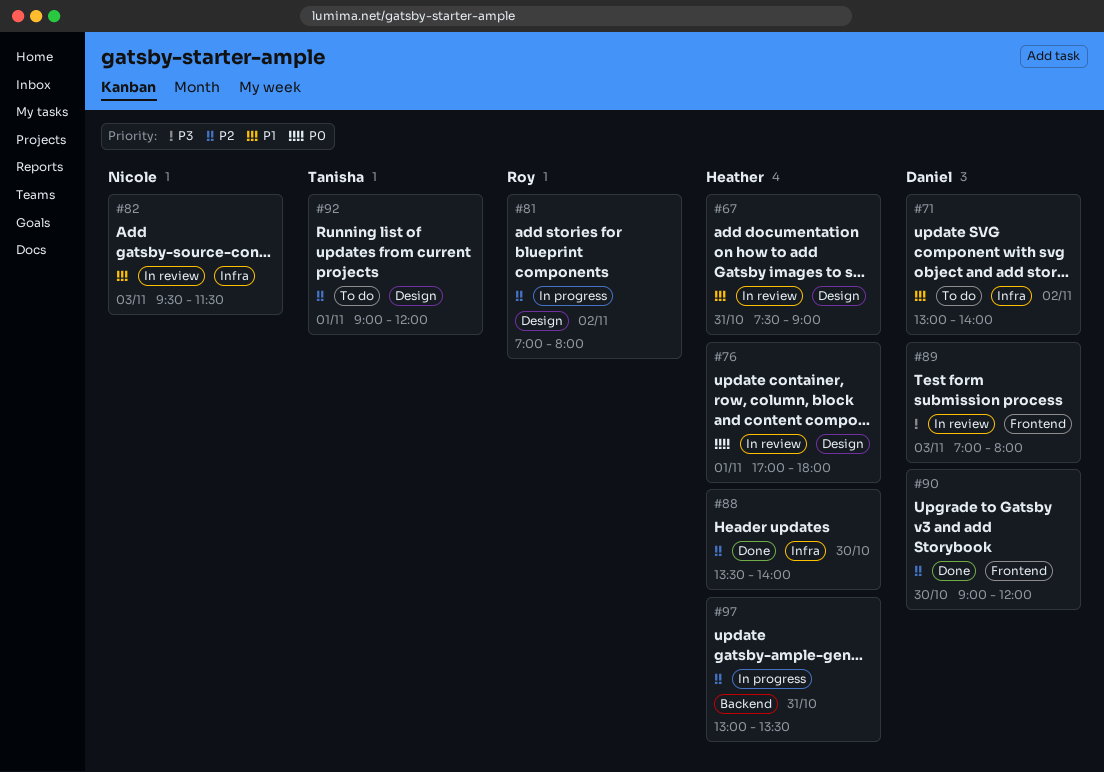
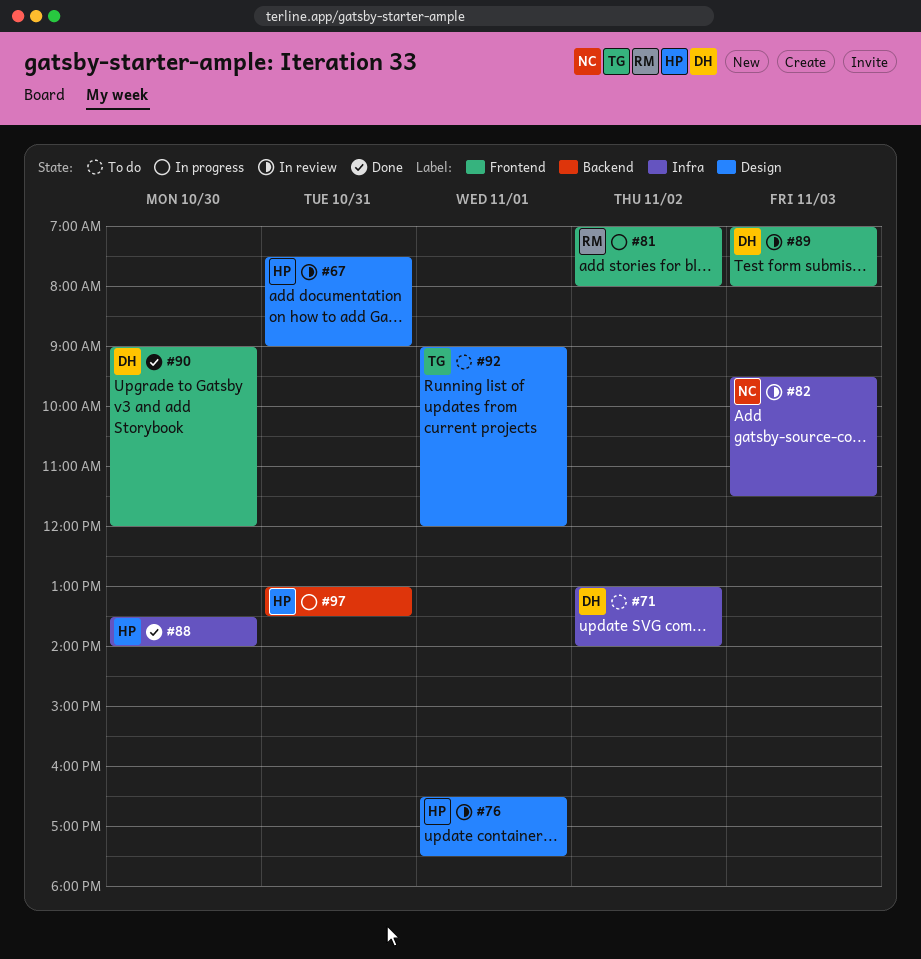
#76, begins: 17:00 -> 16:30
#76, ends: 18:00 -> 17:30
#81, label: Design -> Frontend

